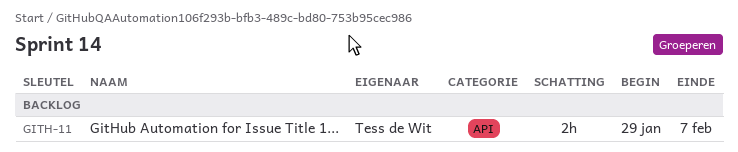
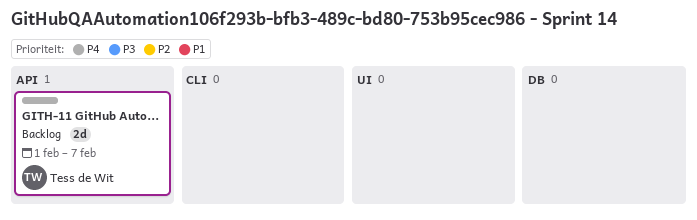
GITH-11, estimate: 2h -> 2d
GITH-11, start: Jan 29 -> Feb 1

